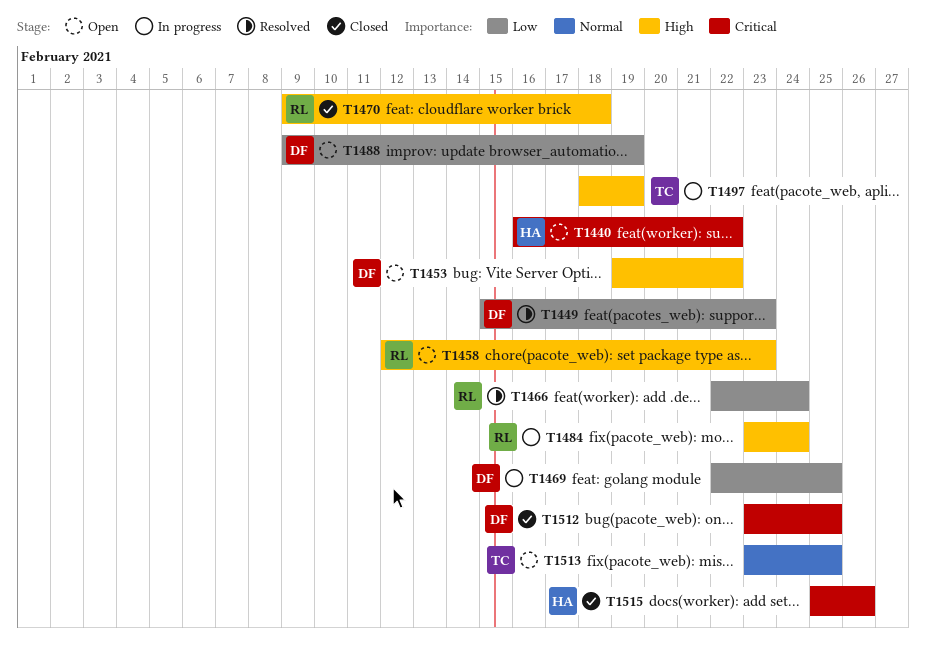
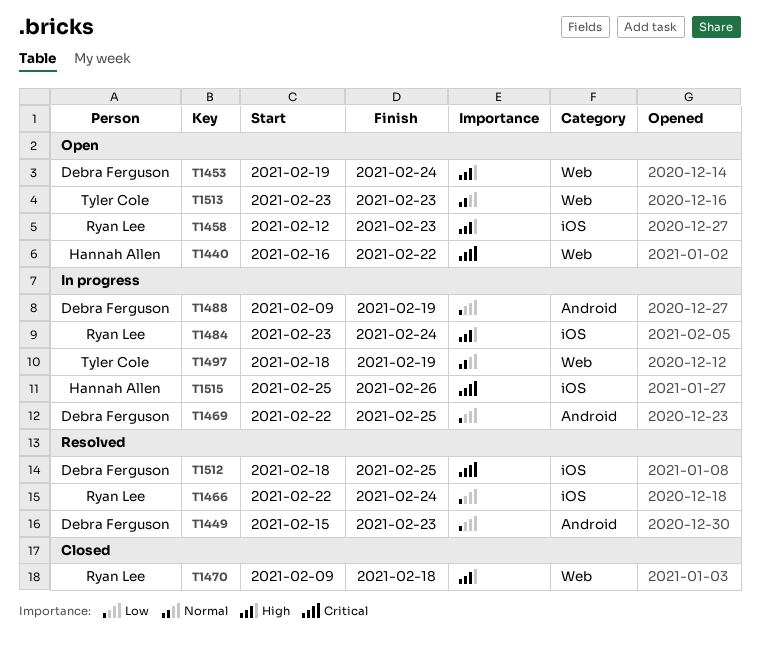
T1453, due: Feb 22 -> Feb 24
T1488, status: Open -> In progress
T1497, priority: High -> Normal
T1512, status: Closed -> Resolved
T1512, start: Feb 23 -> Feb 18
T1513, due: Feb 25 -> Feb 23
T1515, status: Closed -> In progress

